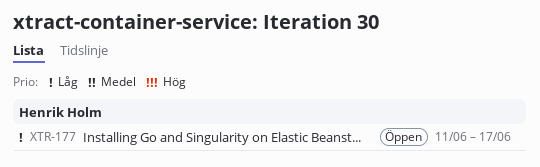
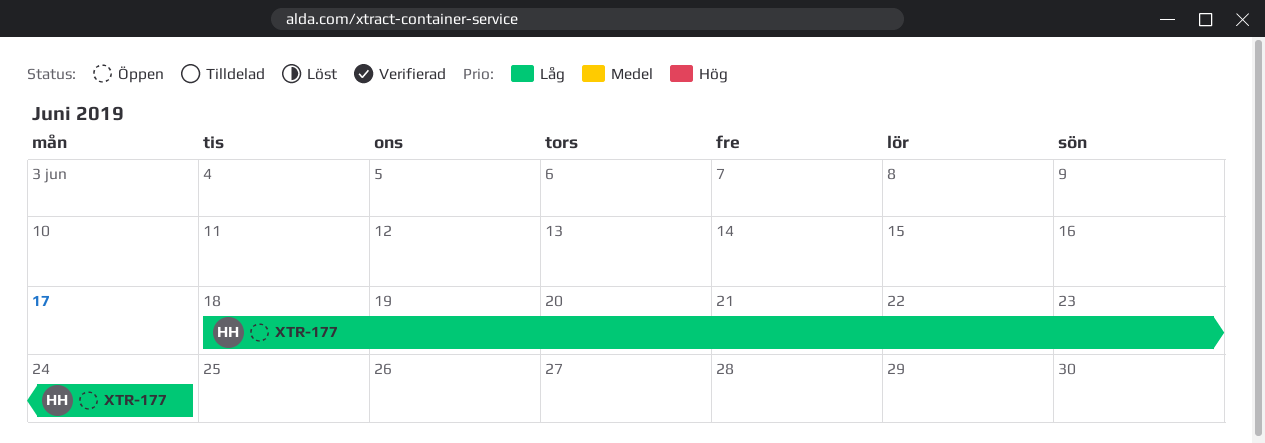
XTR-177, start: Jun 11 -> Jun 18
XTR-177, due: Jun 17 -> Jun 24

